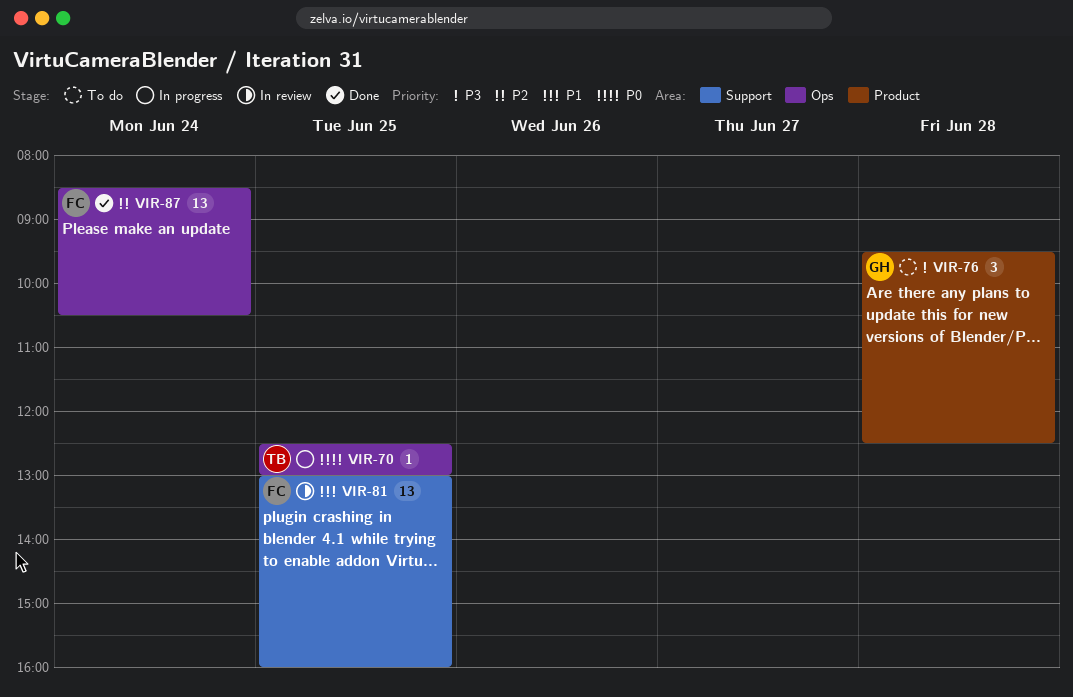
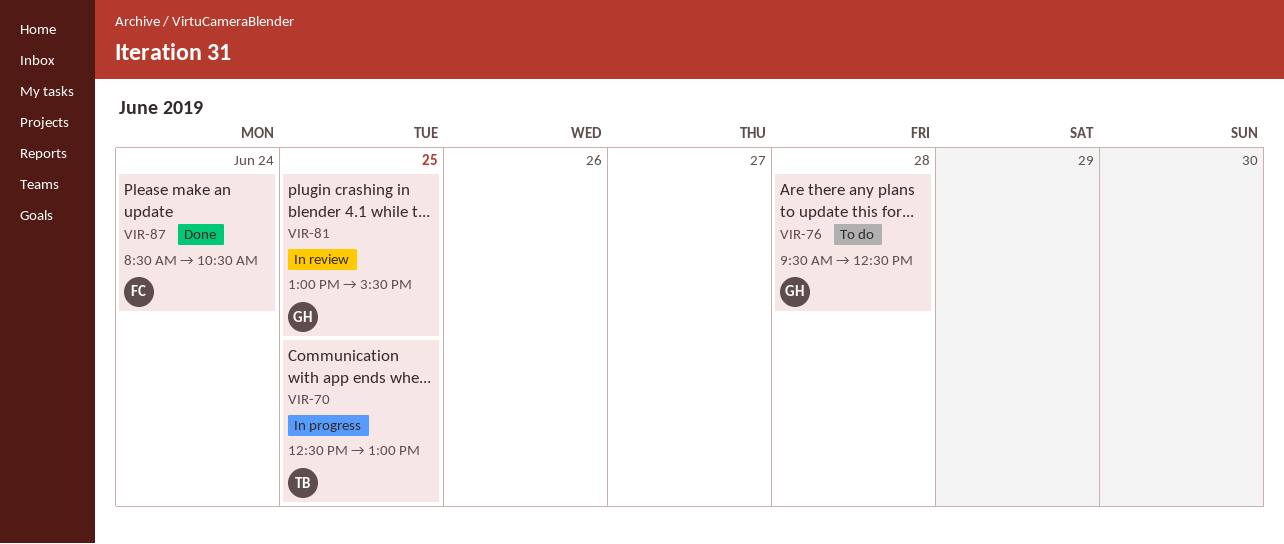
VIR-81, owner: FC -> GH
VIR-81, ends: 16:00 -> 15:30

